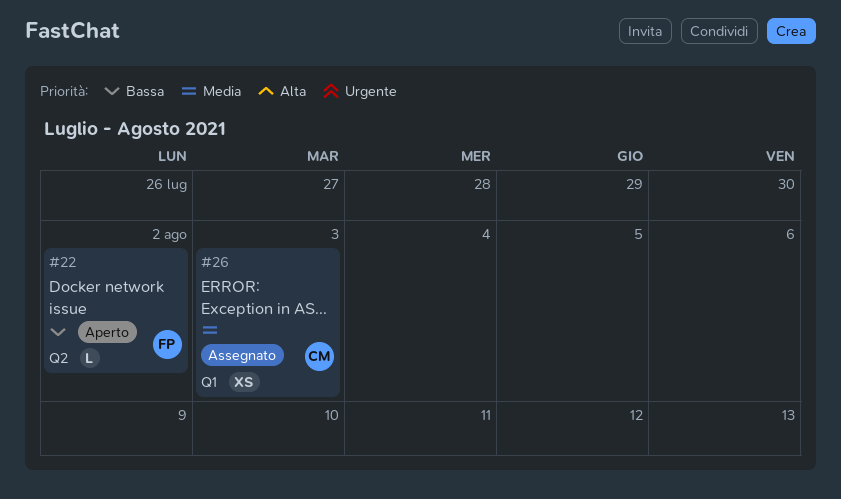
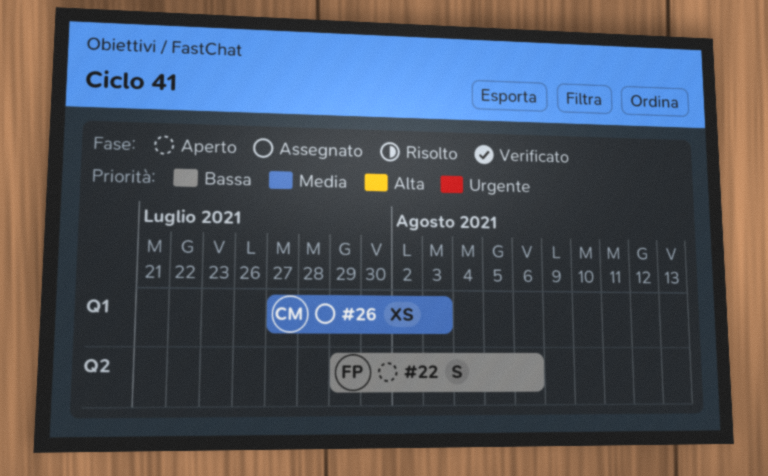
#22, estimate: L -> S
#22, due: Aug 2 -> Aug 6

